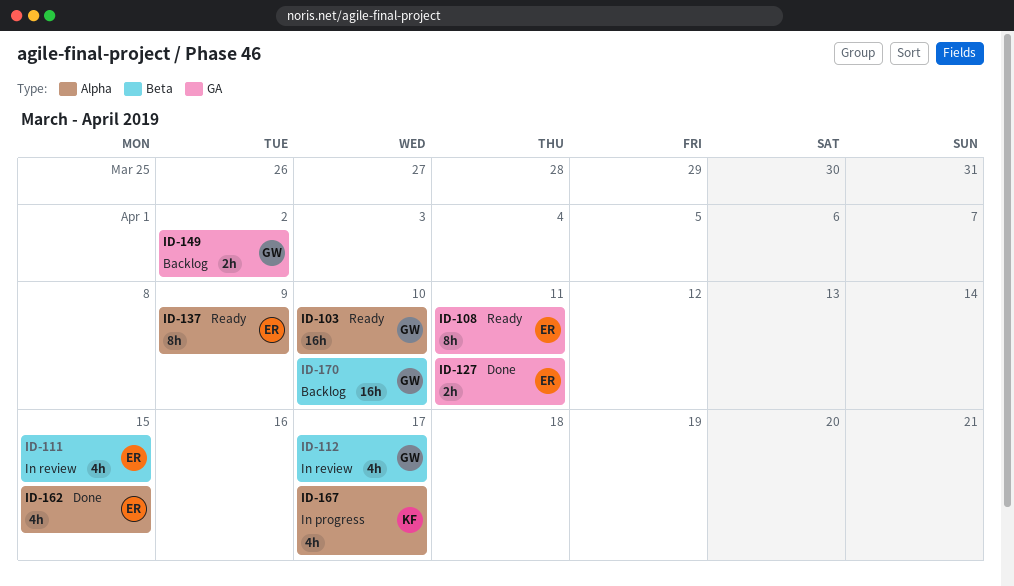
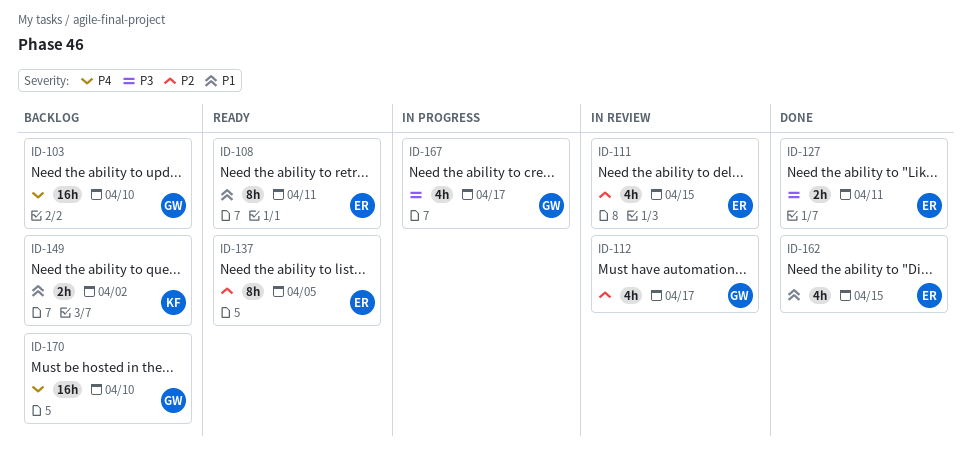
ID-103, status: Ready -> Backlog
ID-137, due: Apr 9 -> Apr 5
ID-149, owner: GW -> KF
ID-167, owner: KF -> GW

